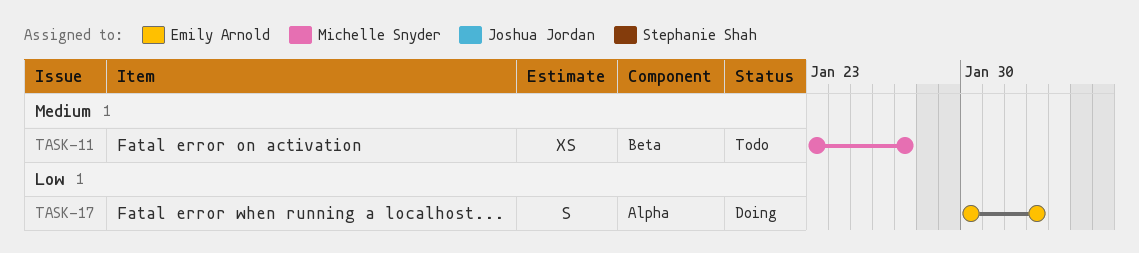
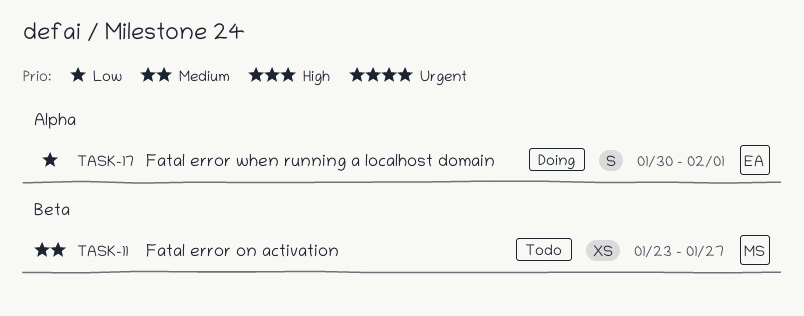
TASK-17, due: Feb 2 -> Feb 1

